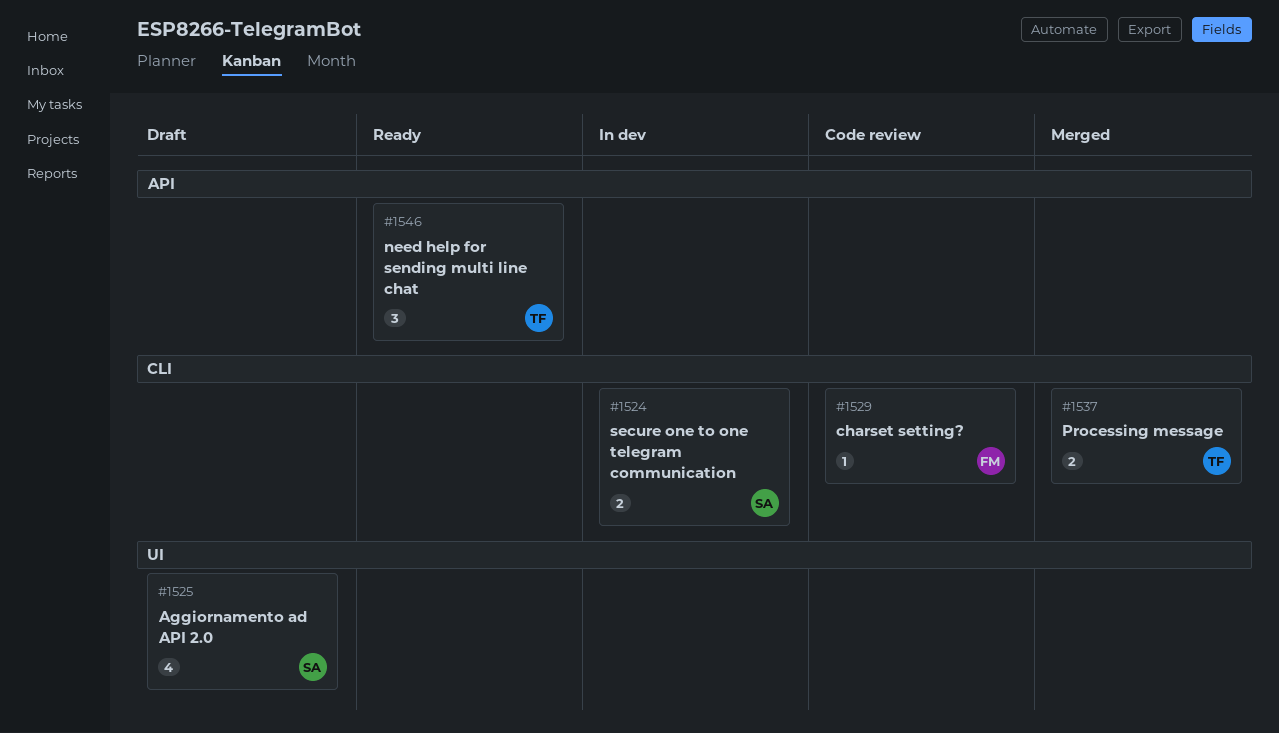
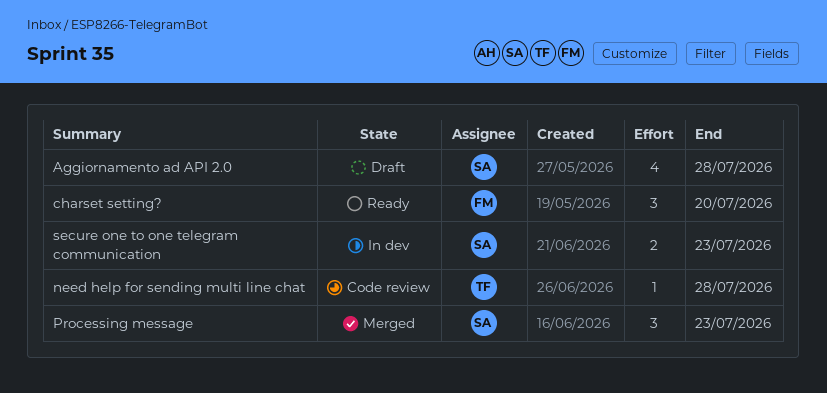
charset setting?, status: Code review -> Ready
charset setting?, estimate: 1 -> 3
need help for sending multi line chat, status: Ready -> Code review
need help for sending multi line chat, estimate: 3 -> 1
Processing message, owner: TF -> SA
Processing message, estimate: 2 -> 3

